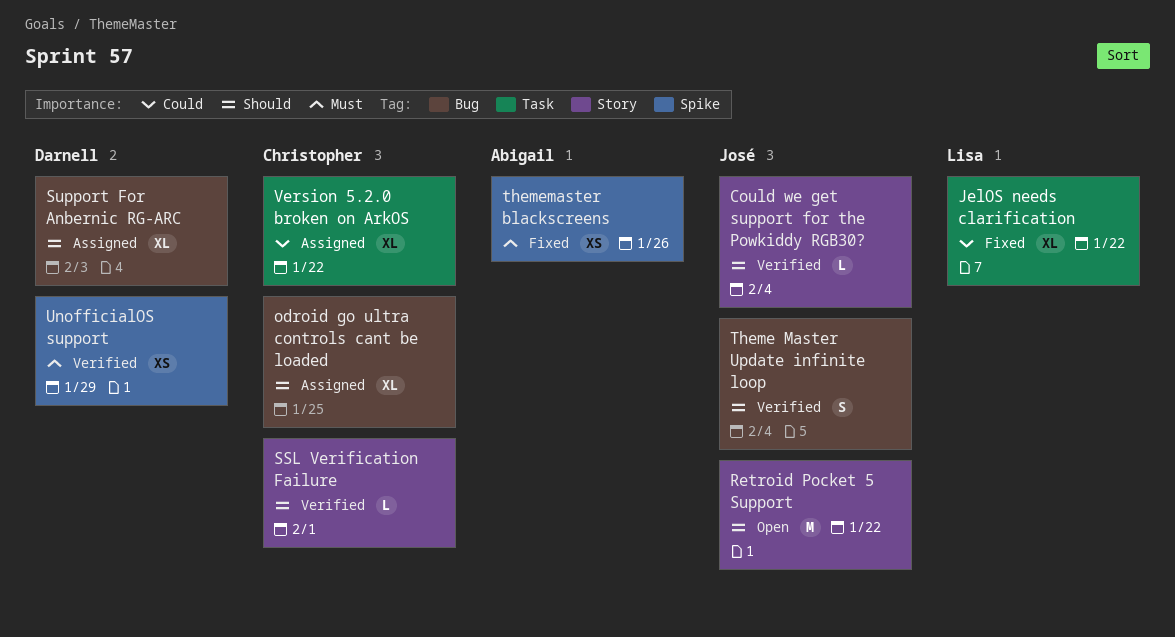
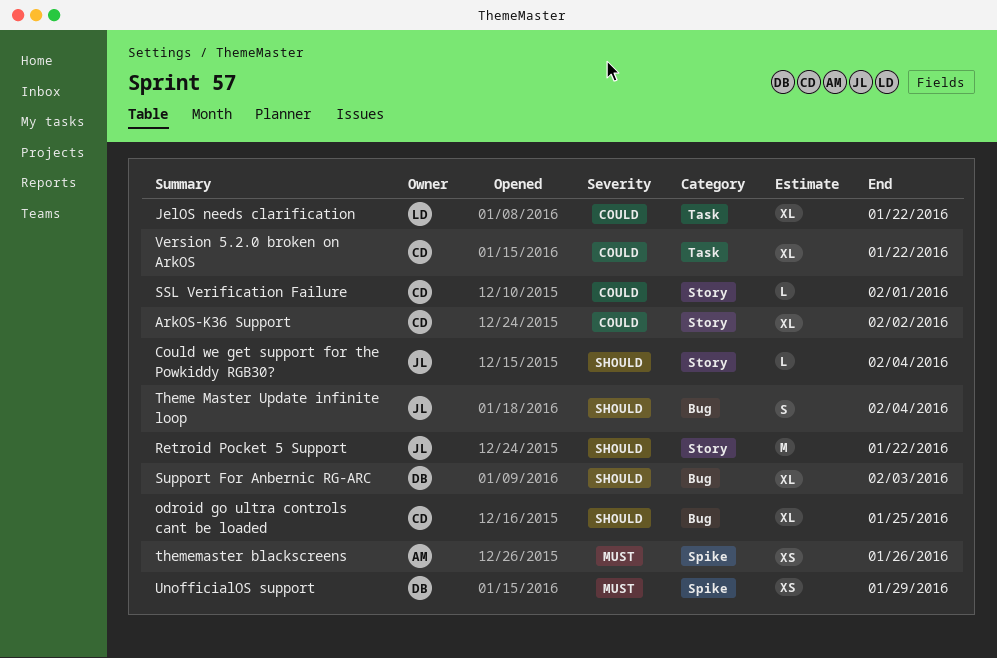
ArkOS-K36 Support: none -> present
SSL Verification Failure, priority: Should -> Could

